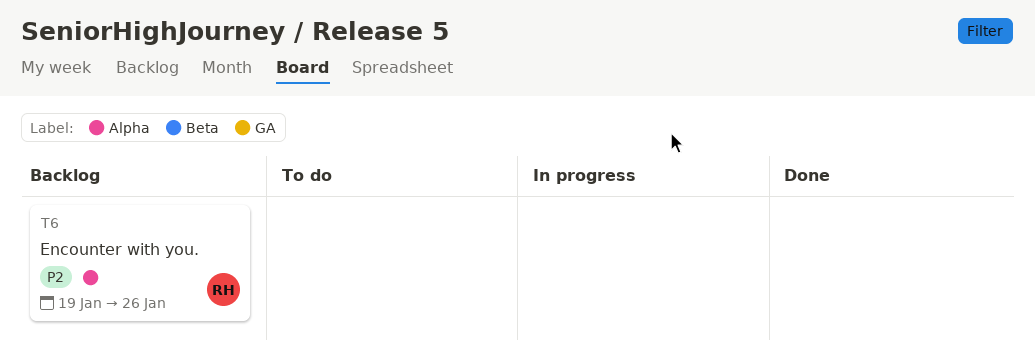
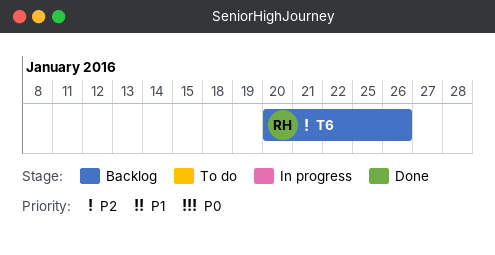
T6, start: Jan 19 -> Jan 20

